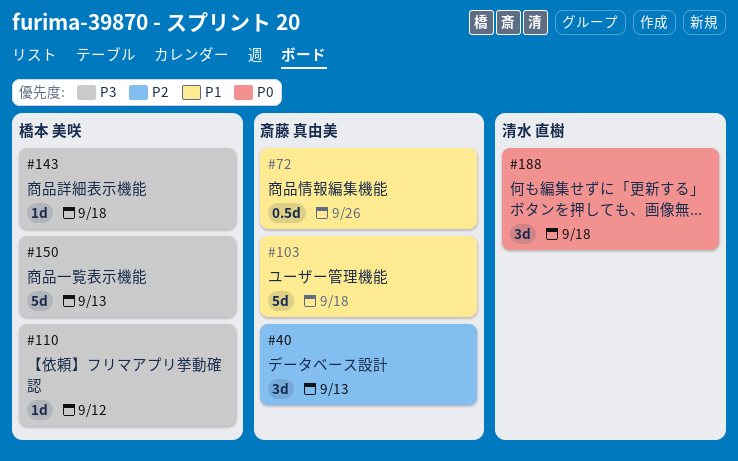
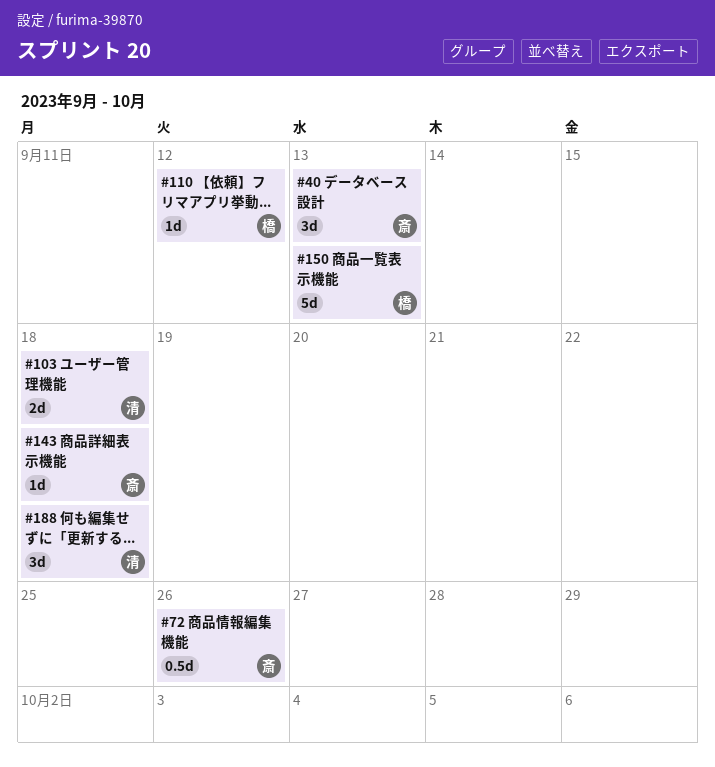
#103, owner: 斎藤 真由美 -> 清水 直樹
#103, estimate: 5d -> 2d
#143, owner: 橋本 美咲 -> 斎藤 真由美

